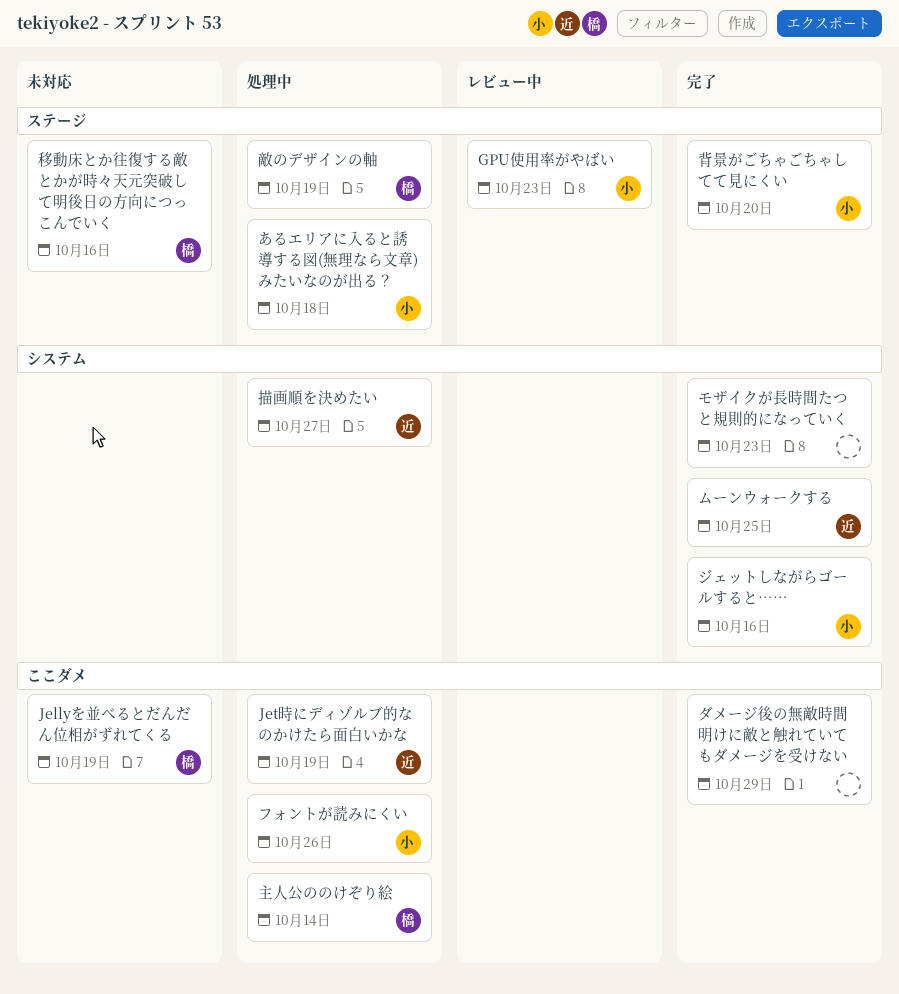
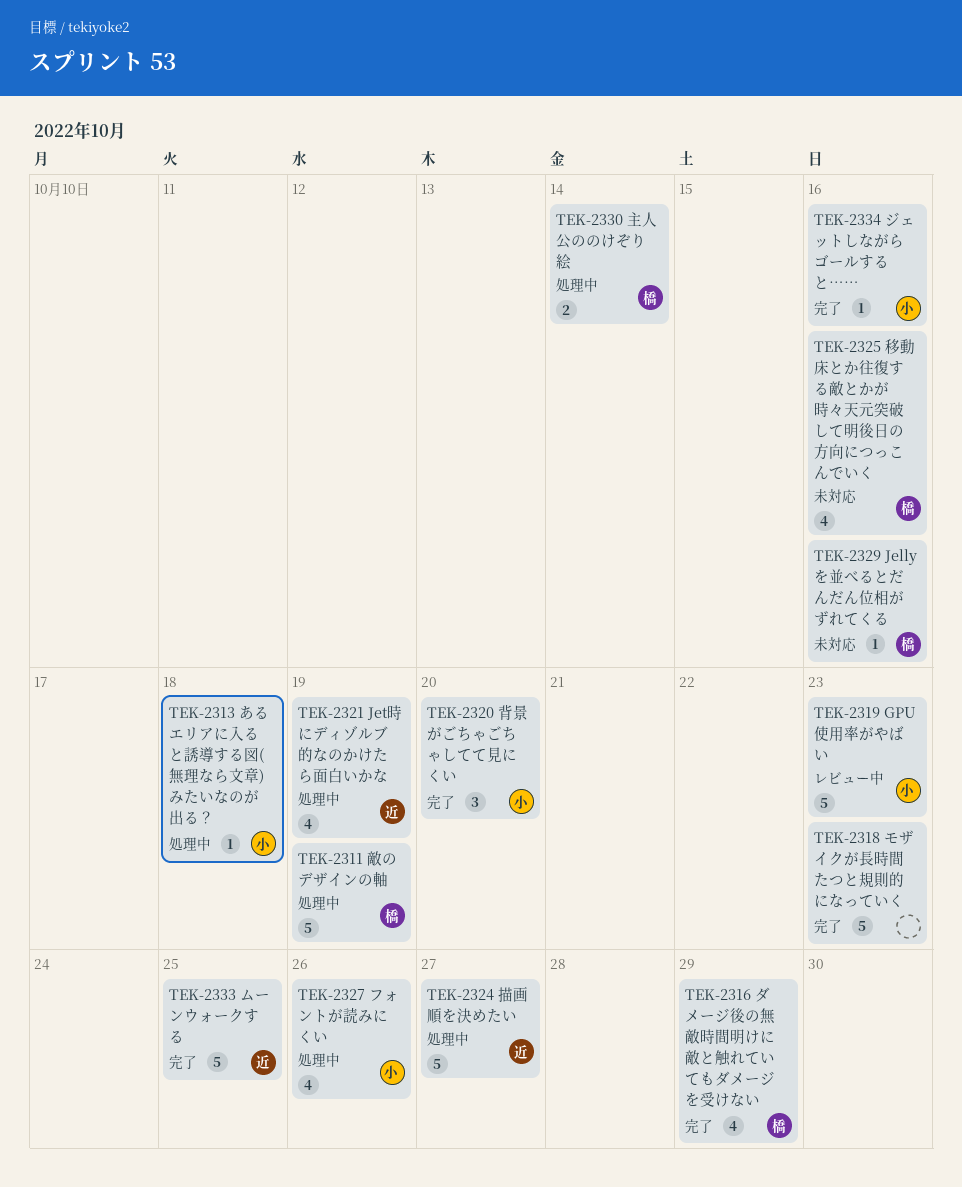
Jellyを並べるとだんだん位相がずれてくる, due: Oct 19 -> Oct 16
ダメージ後の無敵時間明けに敵と触れていてもダメージを受けない, owner: none -> 橋

